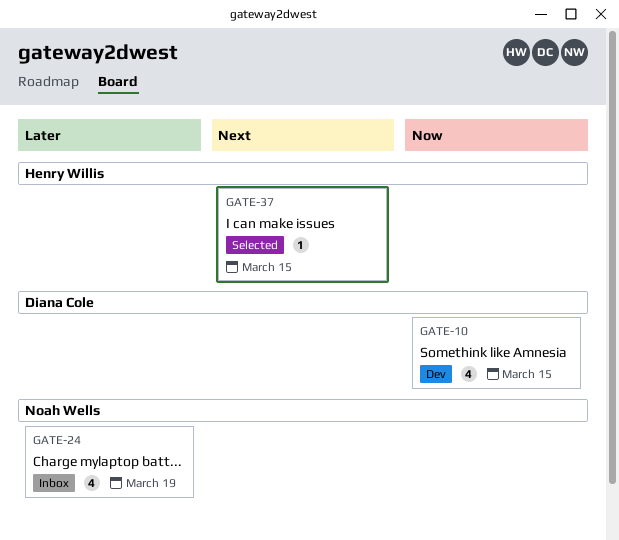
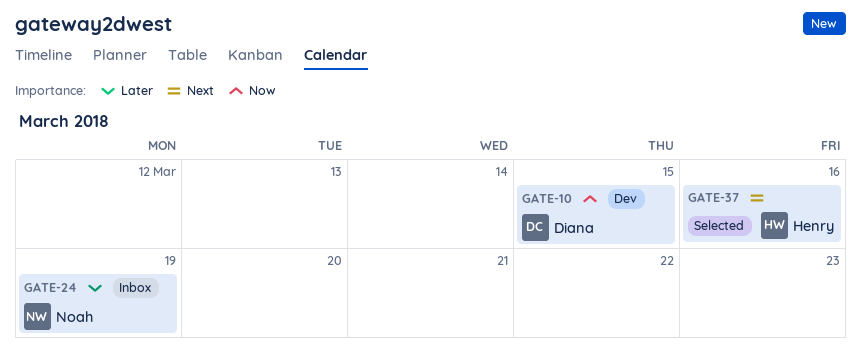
GATE-37, due: Mar 15 -> Mar 16

